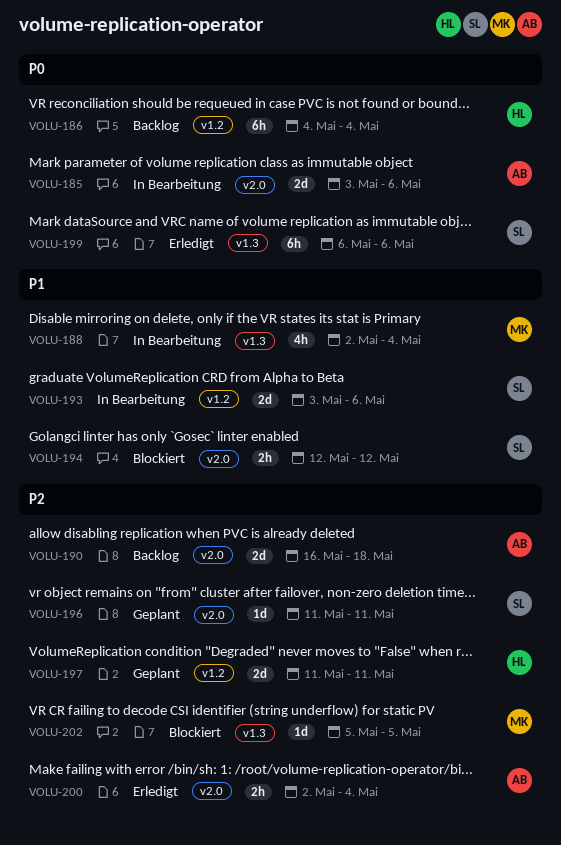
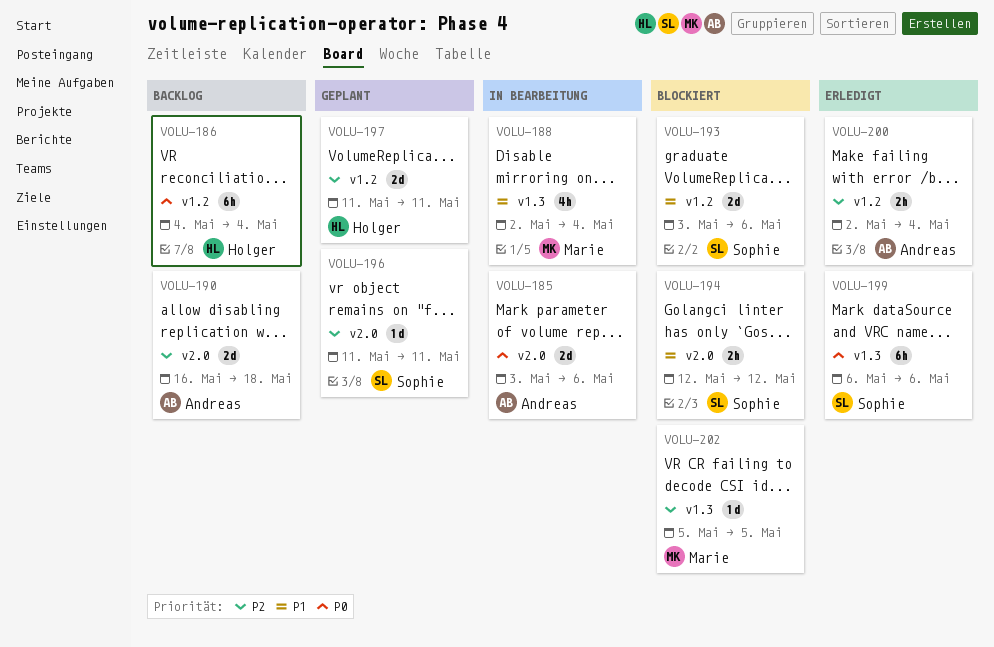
VOLU-193, status: In Bearbeitung -> Blockiert
VOLU-200, label: v2.0 -> v1.2

